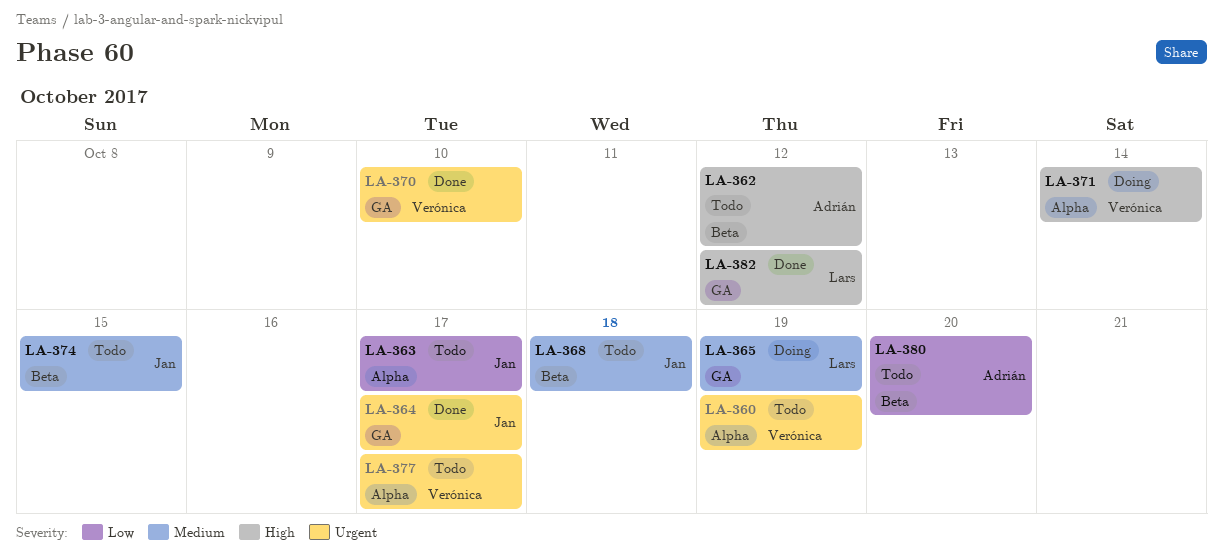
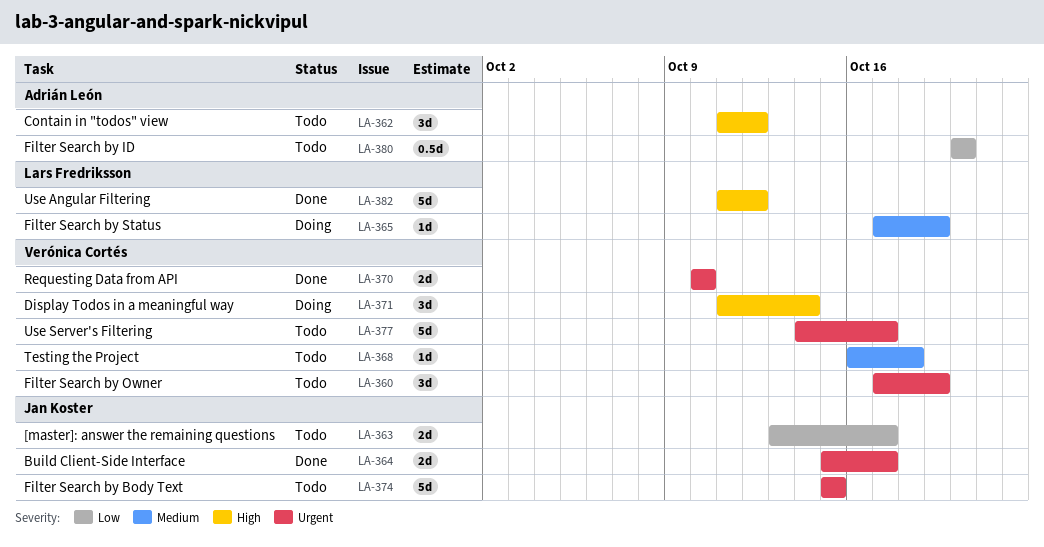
LA-368, owner: Jan Koster -> Verónica Cortés
LA-374, priority: Medium -> Urgent

